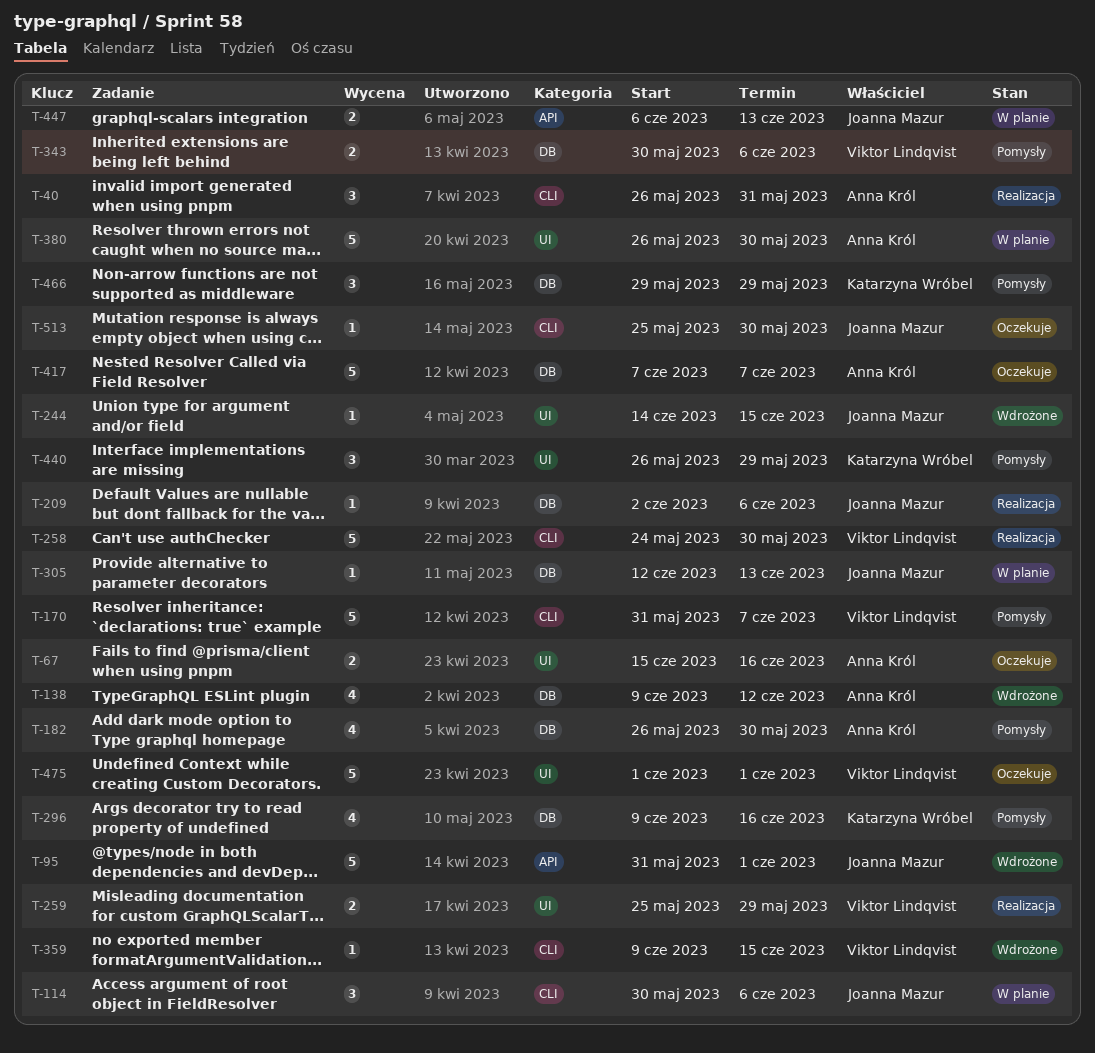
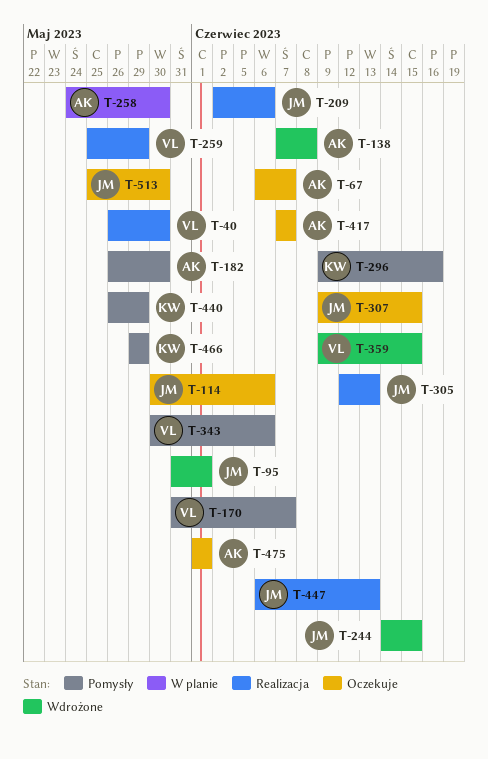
T-40, owner: Anna Król -> Viktor Lindqvist
T-40, due: May 31 -> May 30
T-67, start: Jun 15 -> Jun 6
T-67, due: Jun 16 -> Jun 7
T-114, status: W planie -> Oczekuje
T-138, start: Jun 9 -> Jun 7
T-138, due: Jun 12 -> Jun 8
T-258, status: Realizacja -> W planie
T-258, owner: Viktor Lindqvist -> Anna Król
T-305, status: W planie -> Realizacja
T-307: none -> present
T-380: present -> none
T-447, status: W planie -> Realizacja
T-475, owner: Viktor Lindqvist -> Anna Król

